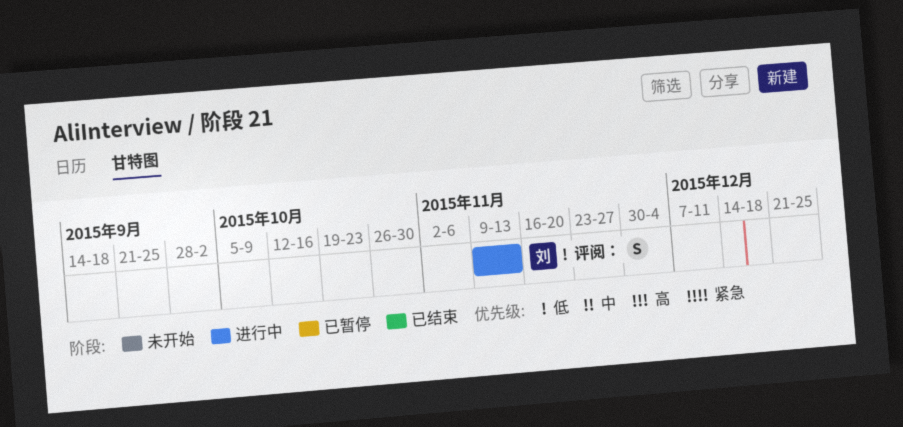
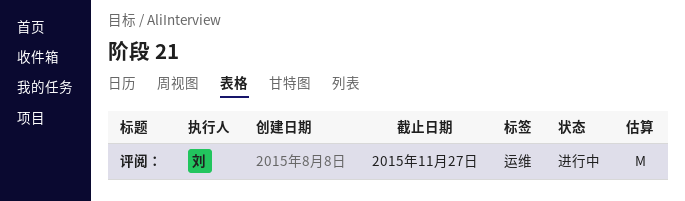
评阅：, estimate: S -> M
评阅：, due: Nov 13 -> Nov 27

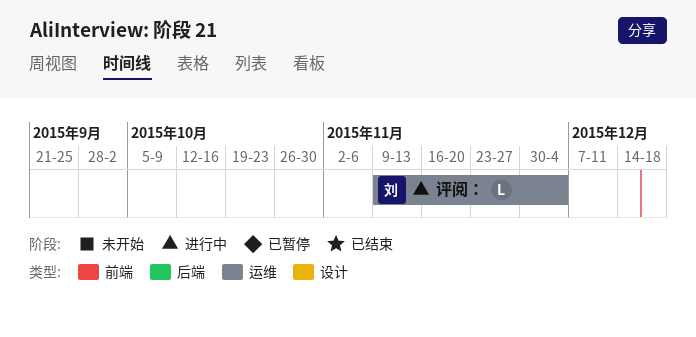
评阅：, estimate: M -> L
评阅：, due: Nov 27 -> Dec 4

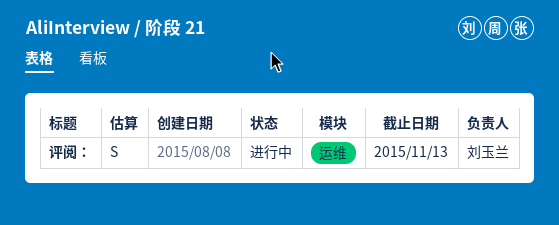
评阅：, estimate: L -> S
评阅：, due: Dec 4 -> Nov 13

